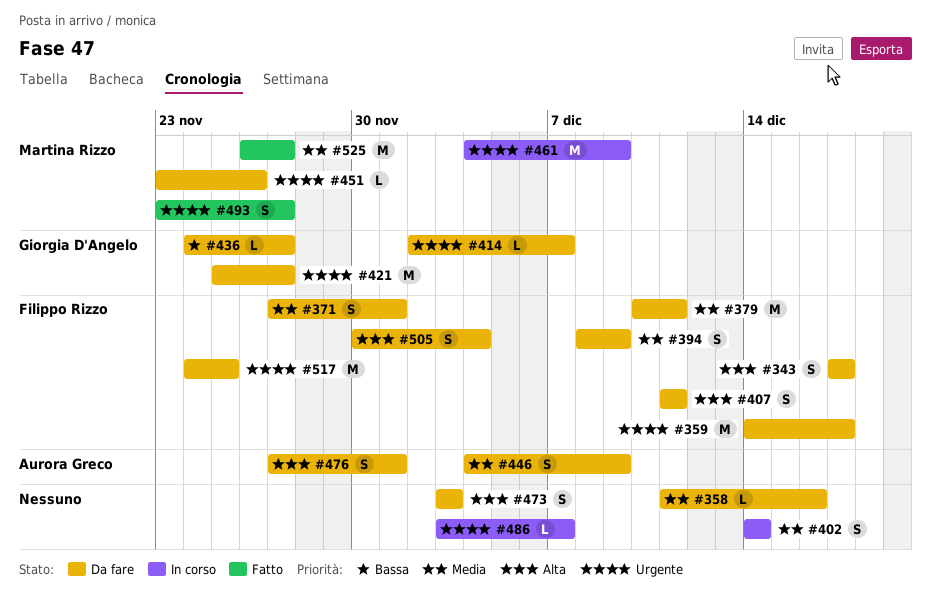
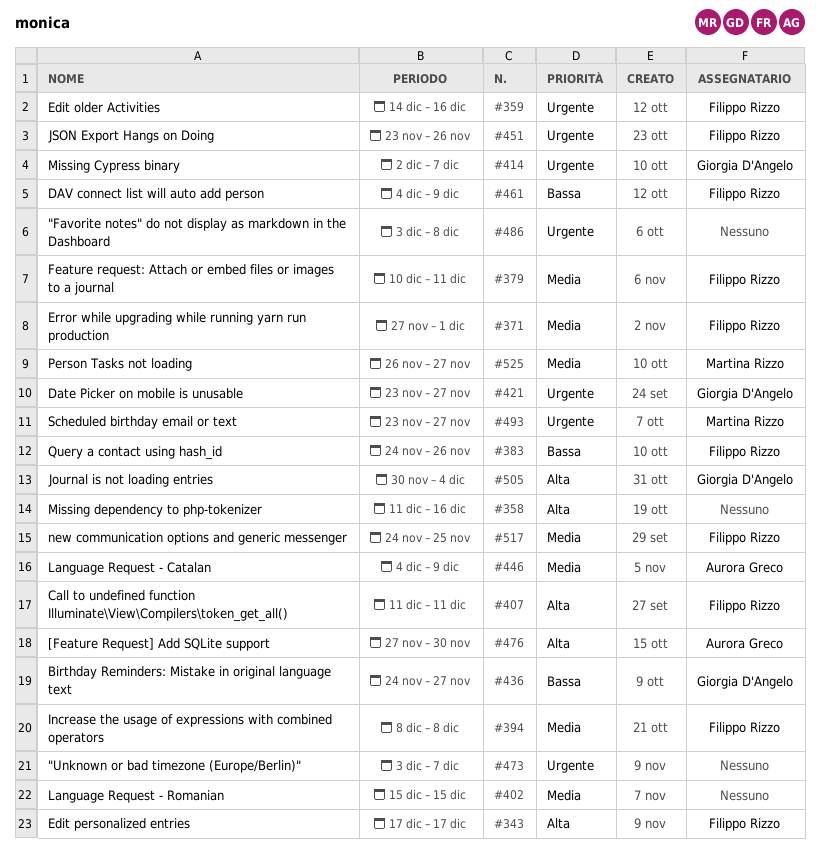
#358, priority: Media -> Alta
#359, due: Dec 17 -> Dec 16
#383: none -> present
#394, due: Dec 9 -> Dec 8
#402, start: Dec 14 -> Dec 15
#402, due: Dec 14 -> Dec 15
#421, start: Nov 25 -> Nov 23
#451, owner: Martina Rizzo -> Filippo Rizzo
#461, owner: Martina Rizzo -> Filippo Rizzo
#461, priority: Urgente -> Bassa
#473, priority: Alta -> Urgente
#473, due: Dec 3 -> Dec 7
#476, due: Dec 1 -> Nov 30
#486, due: Dec 7 -> Dec 8
#505, owner: Filippo Rizzo -> Giorgia D'Angelo
#517, priority: Urgente -> Media

